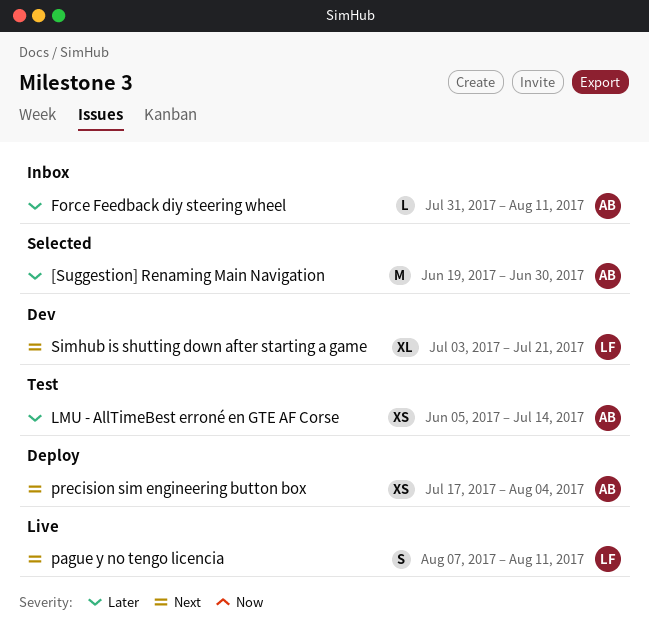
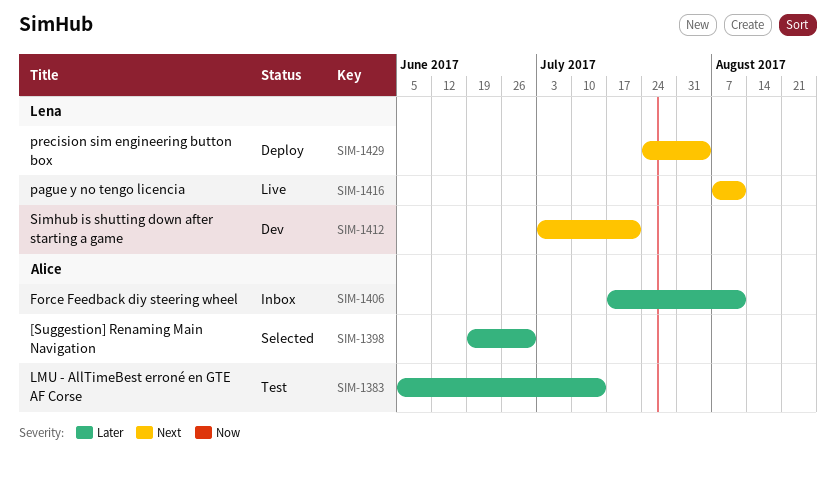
Force Feedback diy steering wheel, start: Jul 31 -> Jul 17
precision sim engineering button box, owner: Alice -> Lena
precision sim engineering button box, start: Jul 17 -> Jul 24

